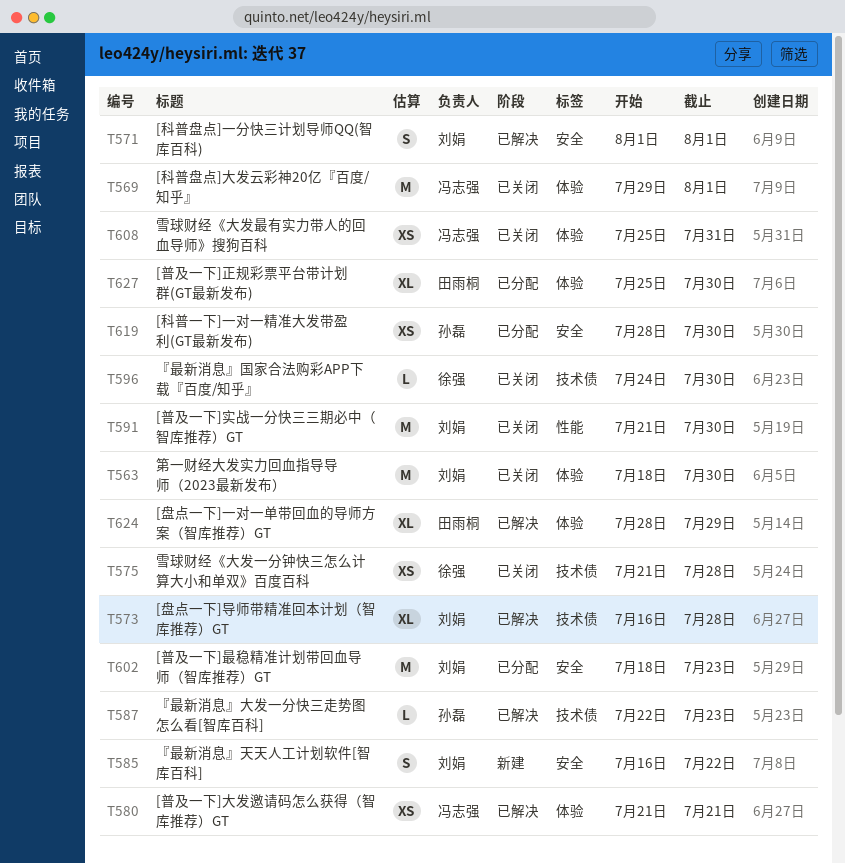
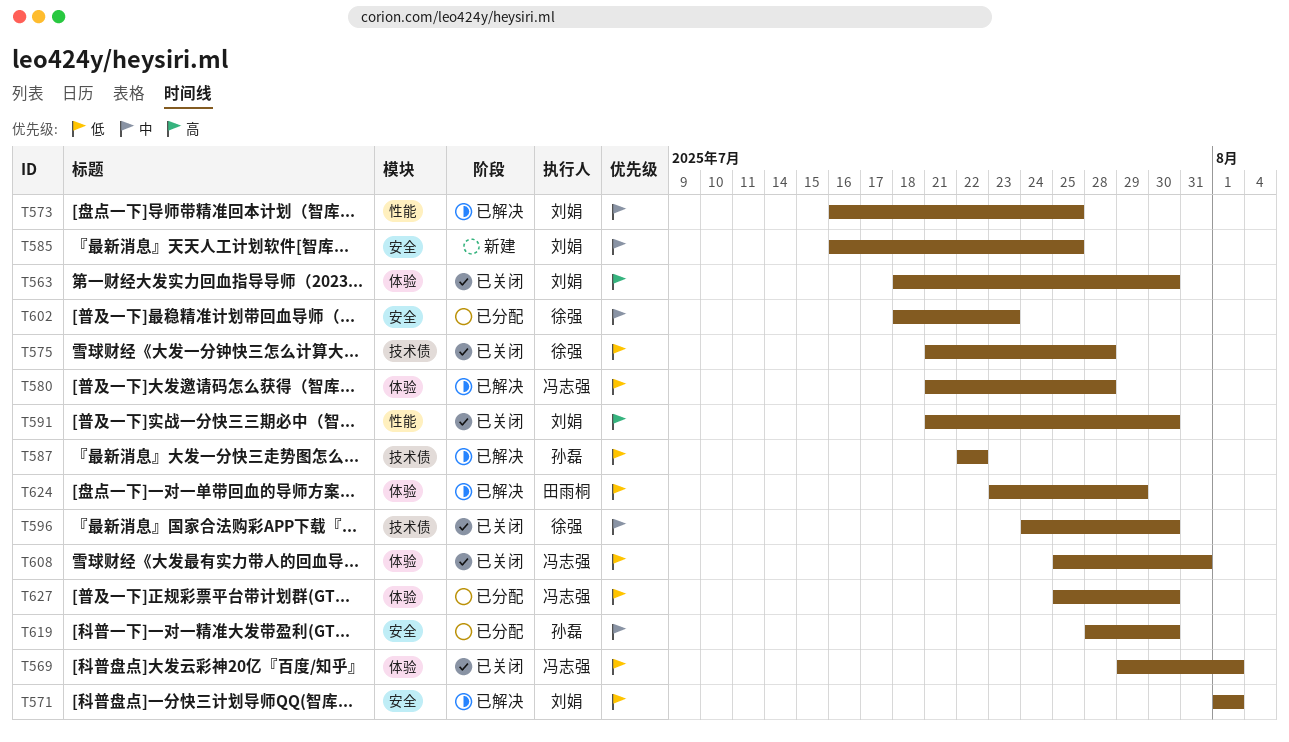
T573, label: 技术债 -> 性能
T573, due: Jul 28 -> Jul 25
T580, due: Jul 21 -> Jul 28
T585, due: Jul 22 -> Jul 25
T587, due: Jul 23 -> Jul 22
T602, owner: 刘娟 -> 徐强
T624, start: Jul 28 -> Jul 23
T627, owner: 田雨桐 -> 冯志强

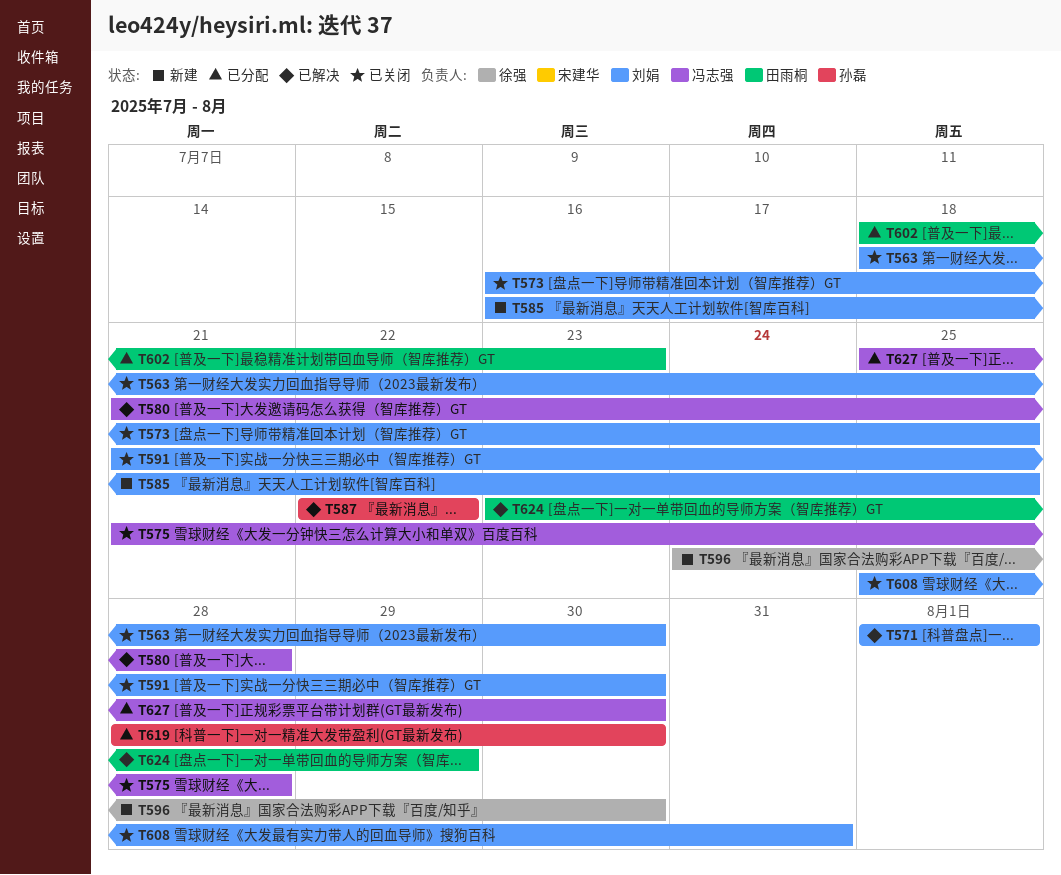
T569: present -> none
T573, status: 已解决 -> 已关闭
T575, owner: 徐强 -> 冯志强
T596, status: 已关闭 -> 新建
T602, owner: 徐强 -> 田雨桐
T608, owner: 冯志强 -> 刘娟

